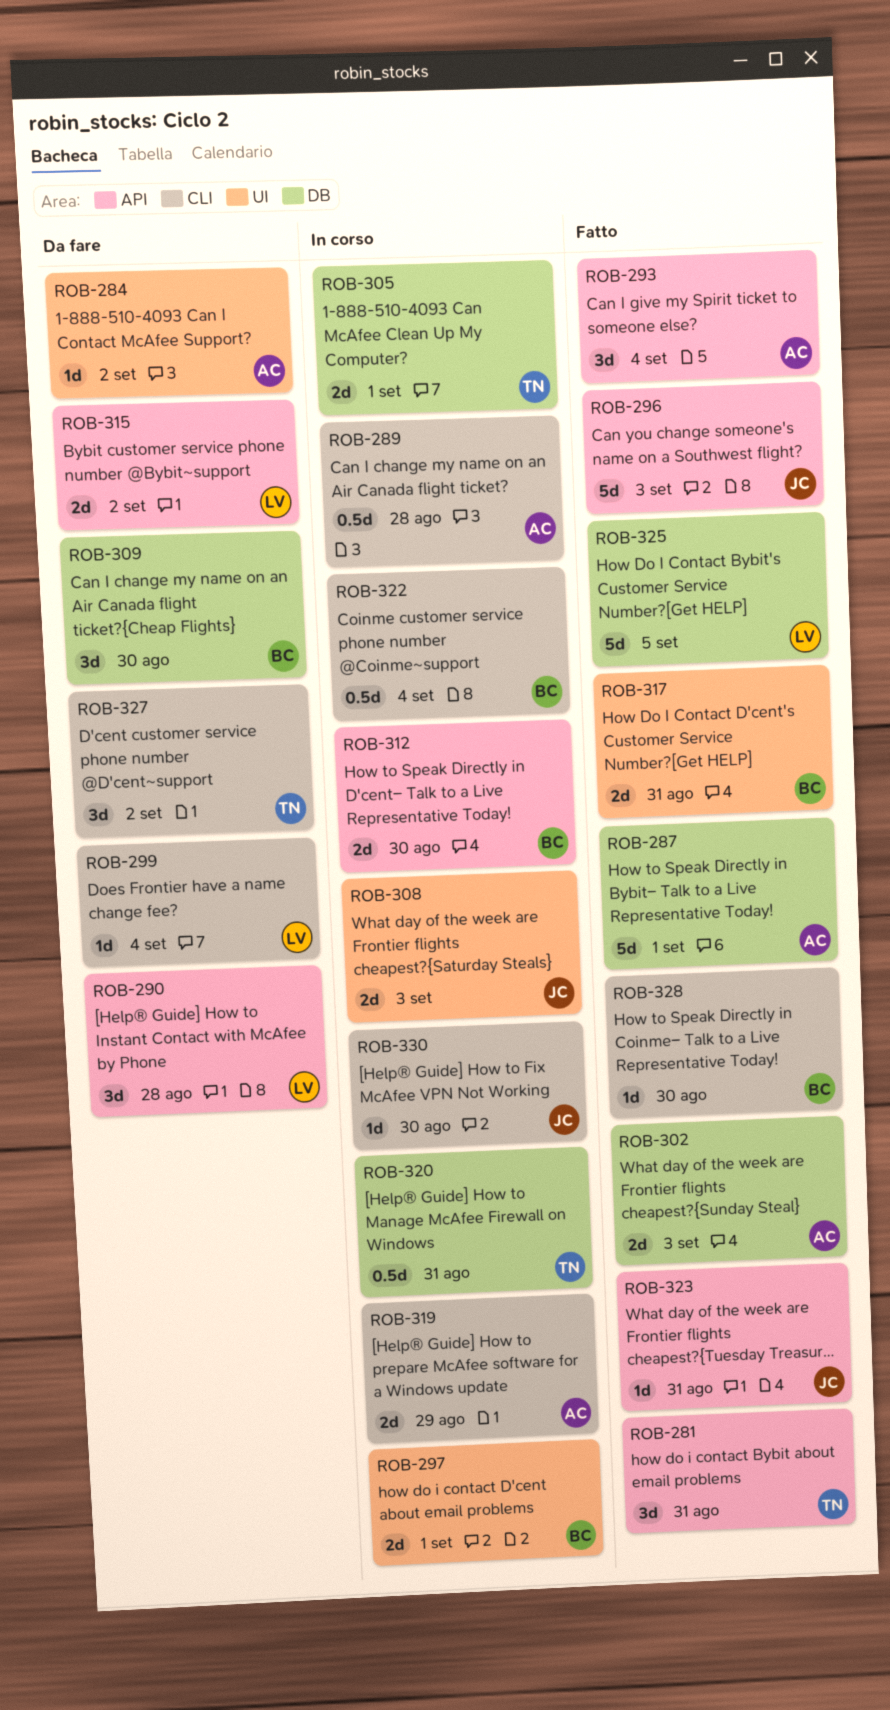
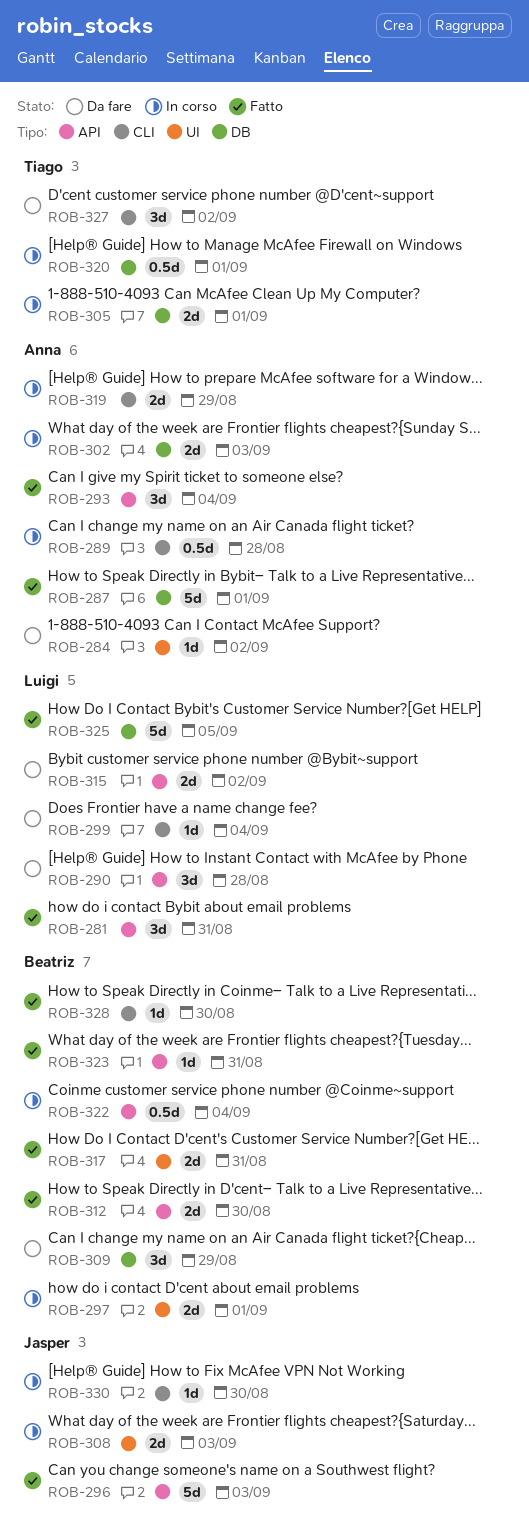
ROB-281, owner: Tiago -> Luigi
ROB-302, status: Fatto -> In corso
ROB-309, due: Aug 30 -> Aug 29
ROB-312, status: In corso -> Fatto
ROB-320, due: Aug 31 -> Sep 1
ROB-322, label: CLI -> API
ROB-323, owner: Jasper -> Beatriz

